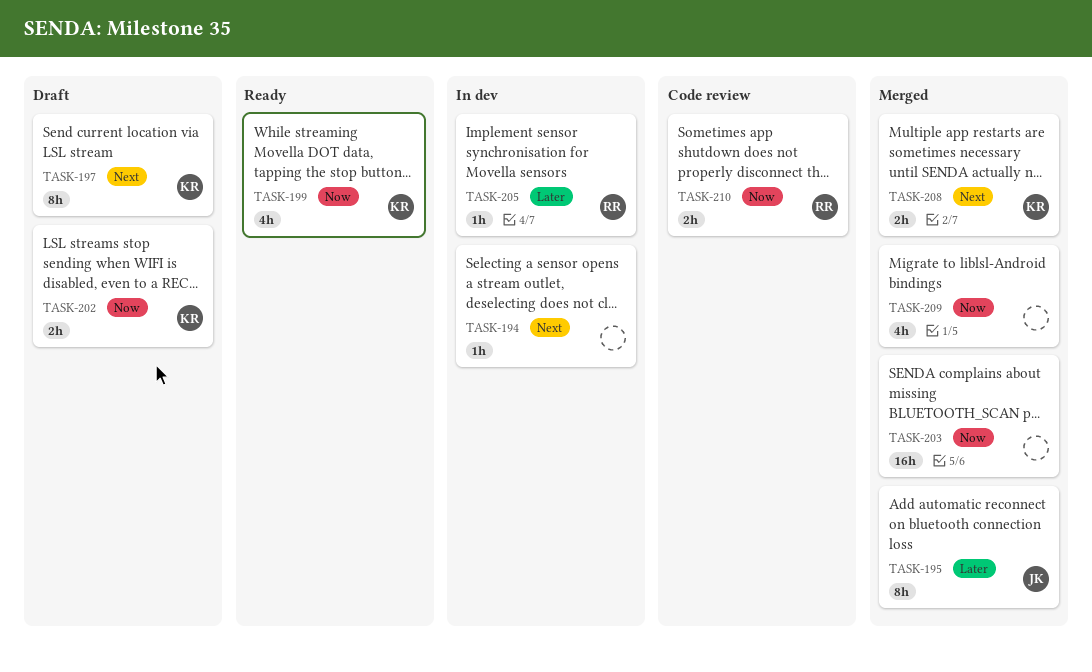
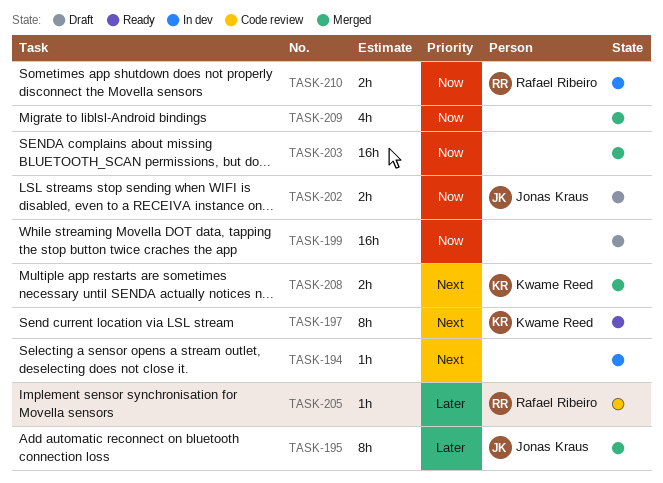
TASK-197, status: Draft -> Ready
TASK-199, status: Ready -> Draft
TASK-199, owner: Kwame Reed -> none
TASK-199, estimate: 4h -> 16h
TASK-202, owner: Kwame Reed -> Jonas Kraus
TASK-205, status: In dev -> Code review
TASK-210, status: Code review -> In dev

